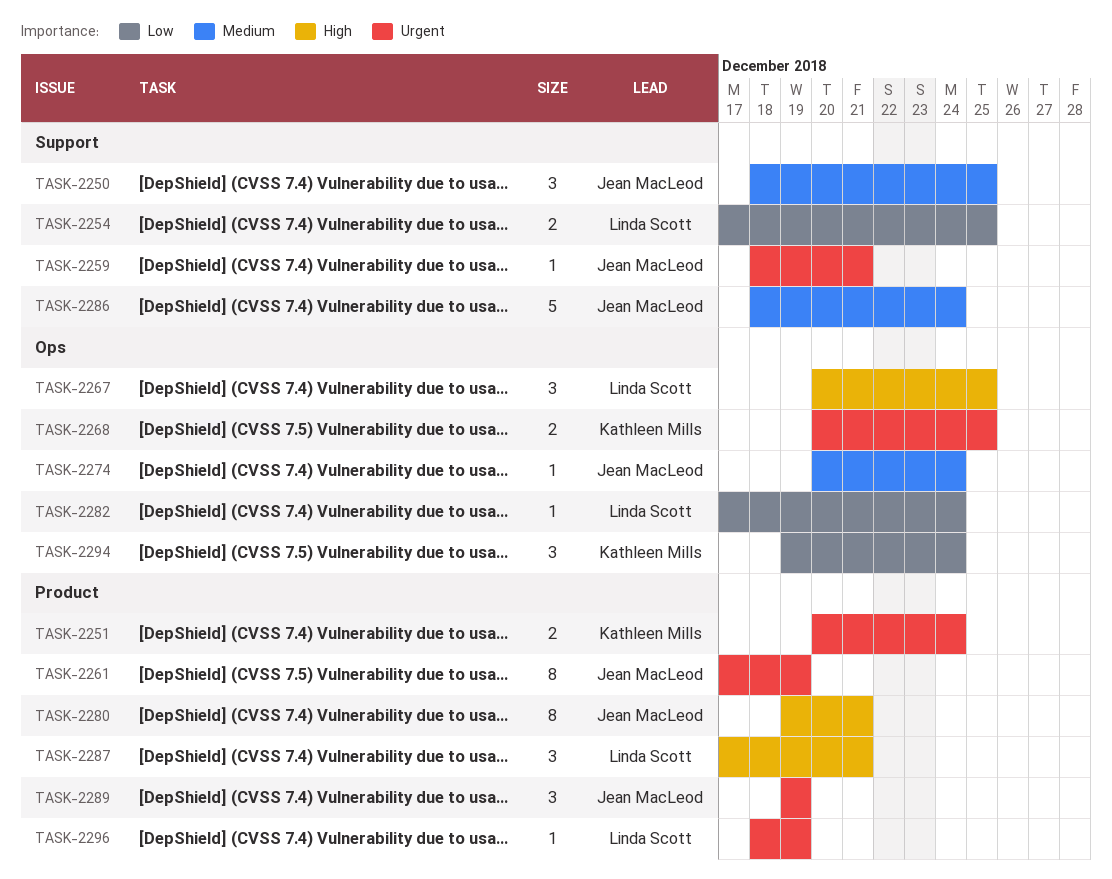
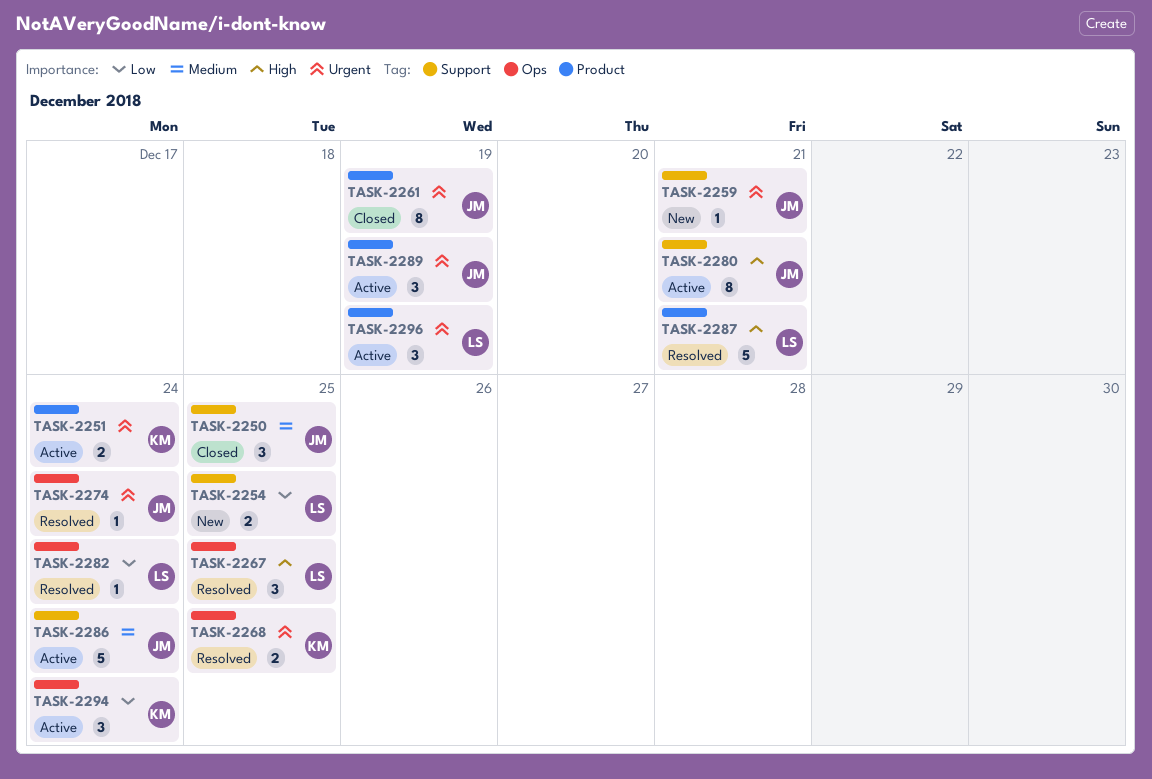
TASK-2274, priority: Medium -> Urgent
TASK-2280, label: Product -> Support
TASK-2287, estimate: 3 -> 5
TASK-2296, estimate: 1 -> 3

